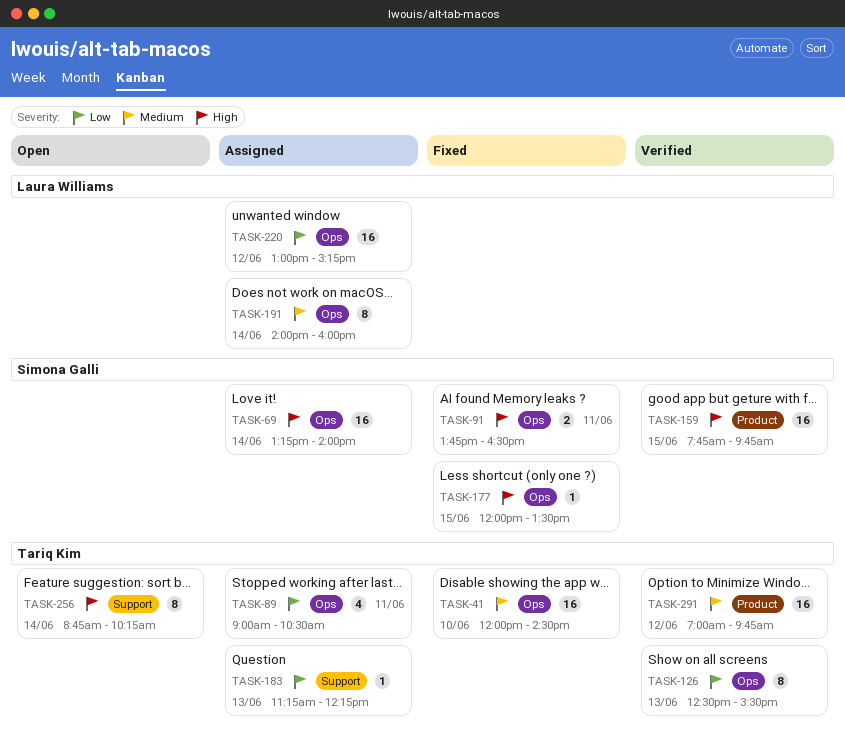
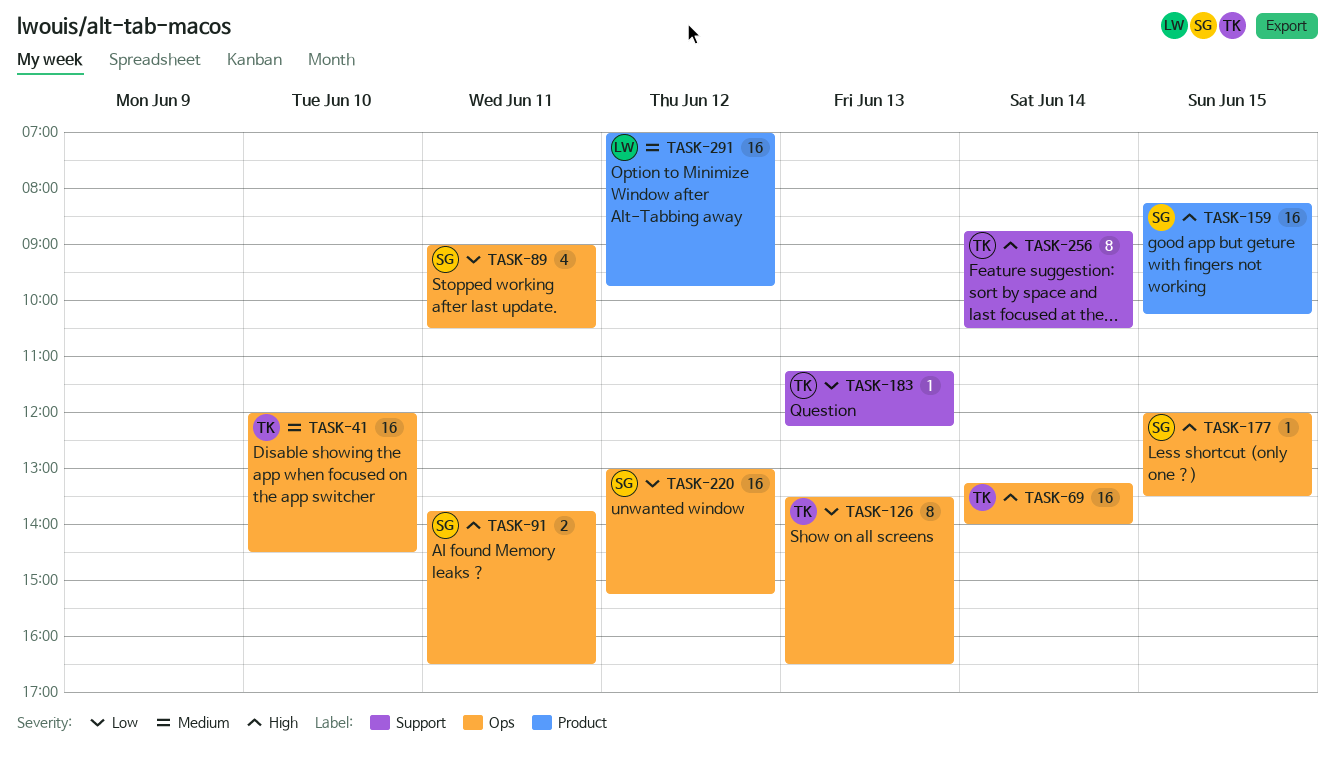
TASK-69, owner: Simona Galli -> Tariq Kim
TASK-89, owner: Tariq Kim -> Simona Galli
TASK-126, begins: 12:30 -> 13:30
TASK-126, ends: 15:30 -> 16:30
TASK-159, begins: 07:45 -> 08:15
TASK-159, ends: 09:45 -> 10:15
TASK-191: present -> none
TASK-220, owner: Laura Williams -> Simona Galli
TASK-256, ends: 10:15 -> 10:30
TASK-291, owner: Tariq Kim -> Laura Williams

